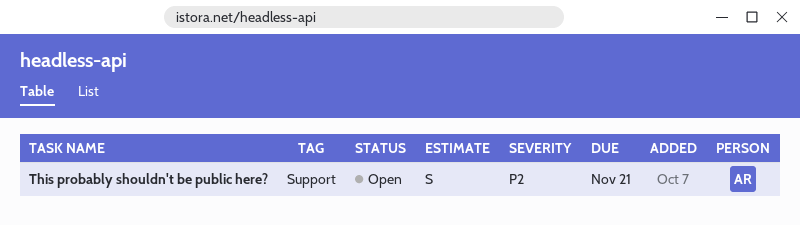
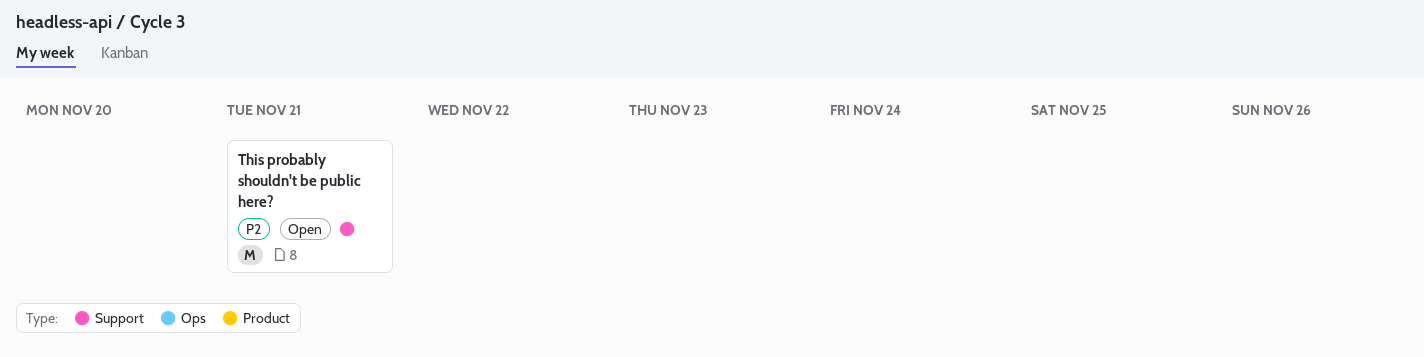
This probably shouldn't be public here?, estimate: S -> M

